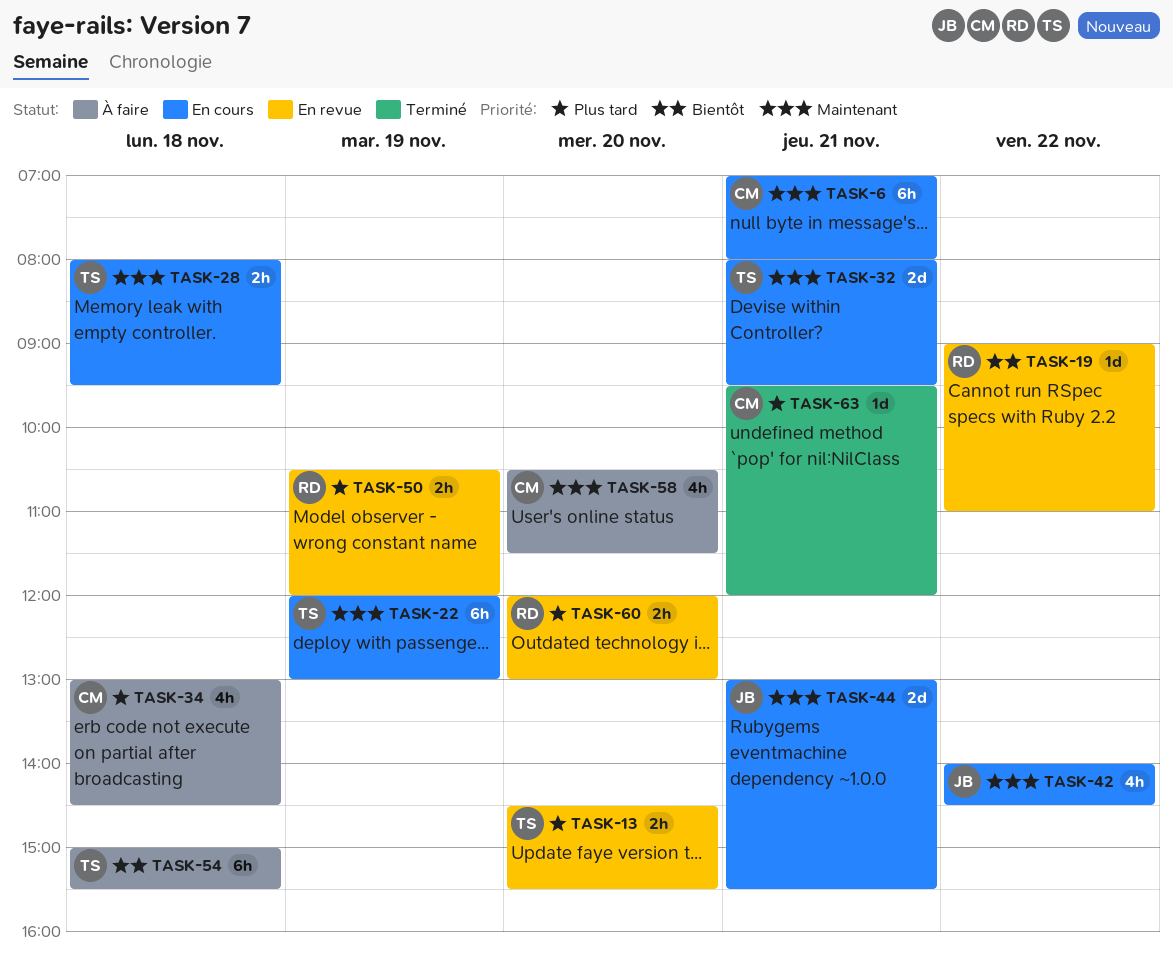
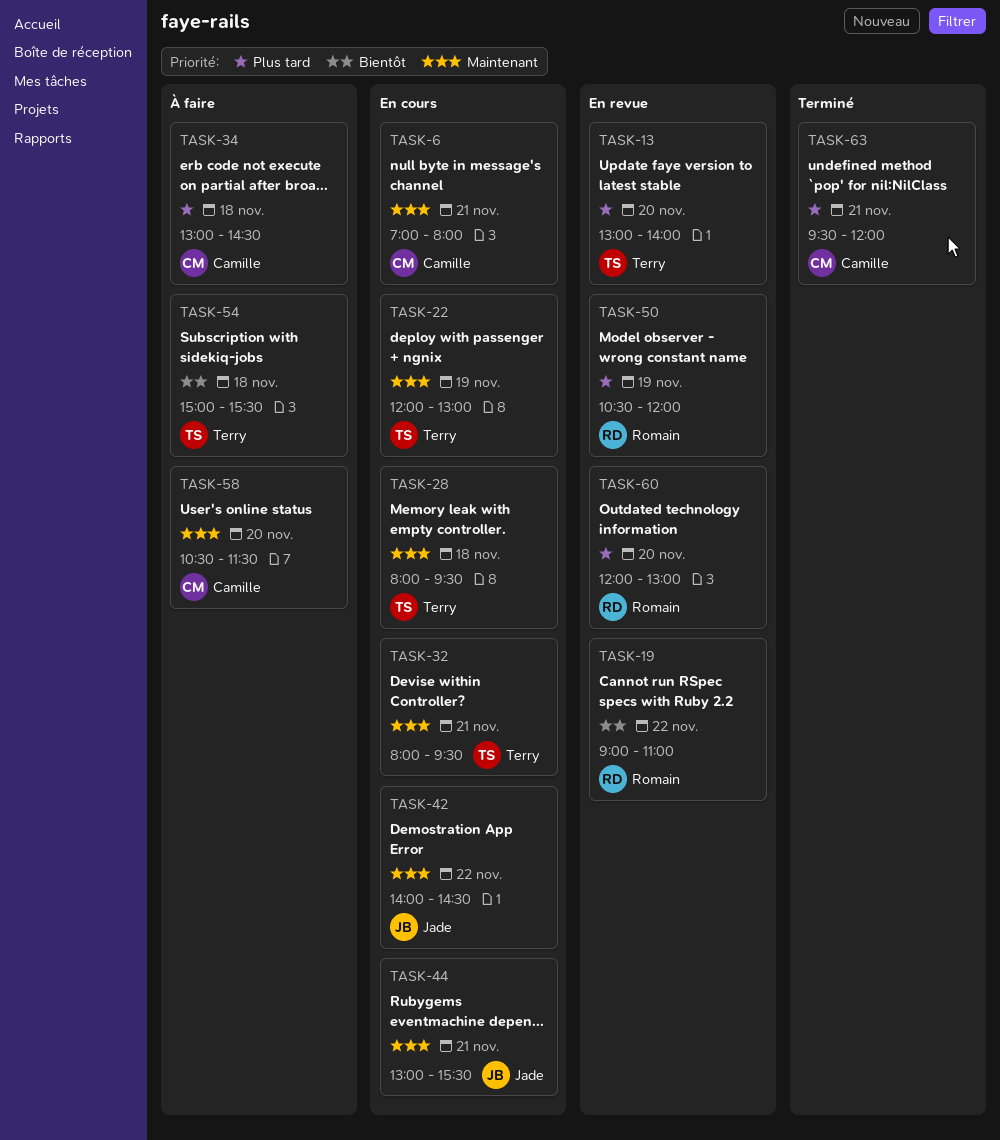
TASK-13, begins: 14:30 -> 13:00
TASK-13, ends: 15:30 -> 14:00

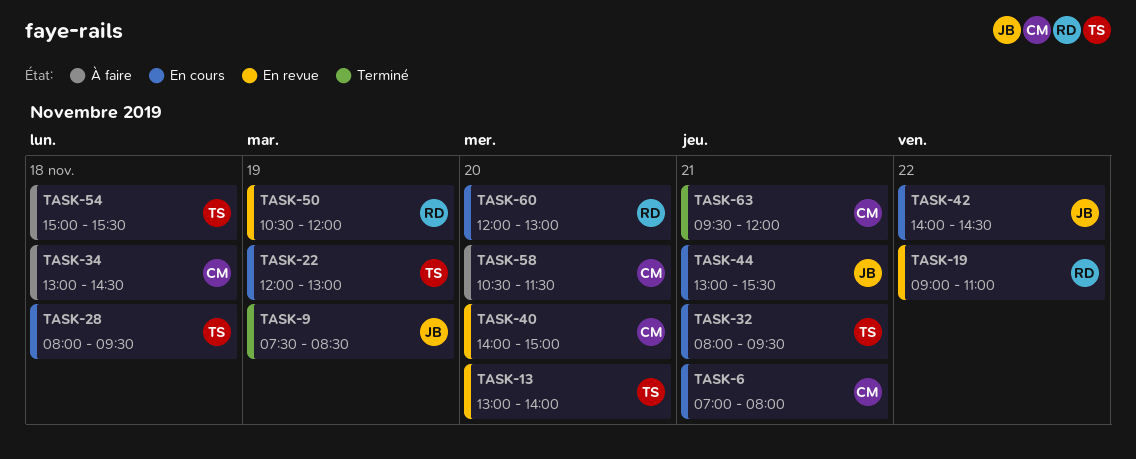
TASK-9: none -> present
TASK-40: none -> present
TASK-60, status: En revue -> En cours

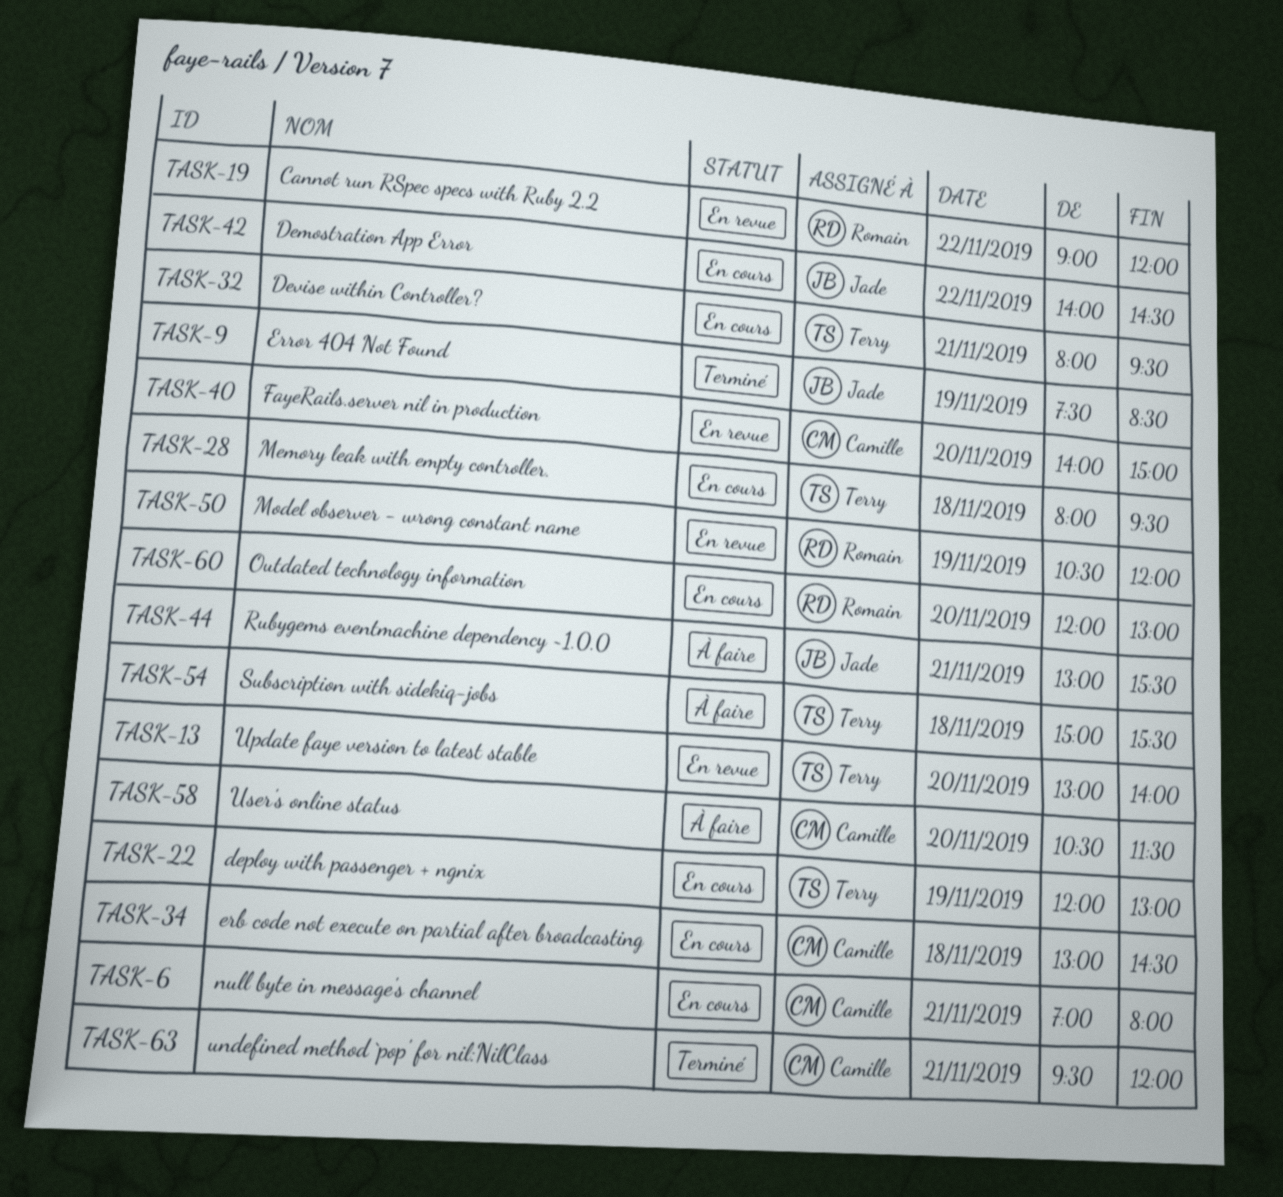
TASK-19, ends: 11:00 -> 12:00
TASK-34, status: À faire -> En cours
TASK-44, status: En cours -> À faire

